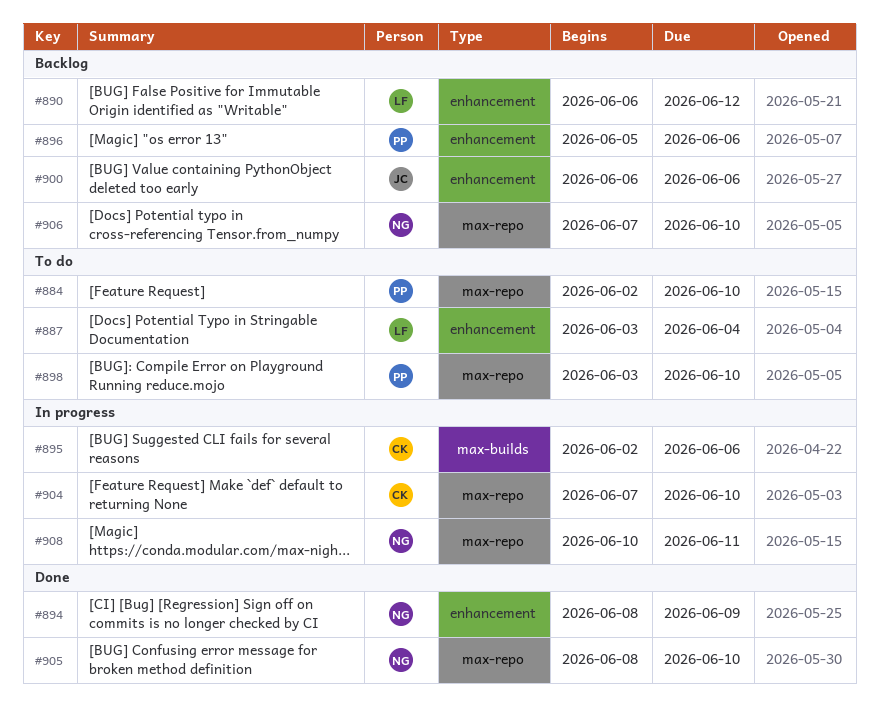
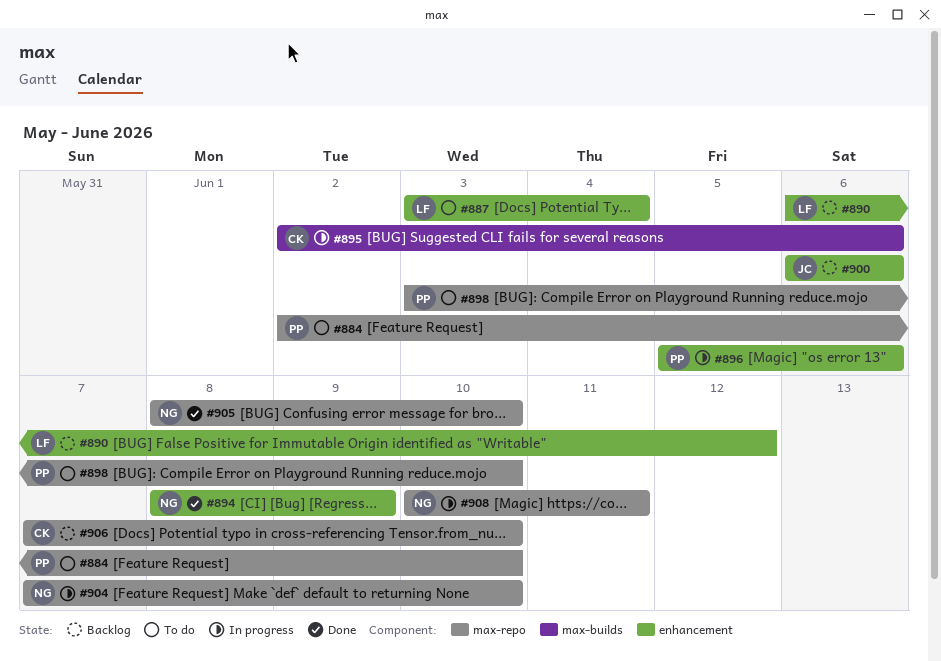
#896, status: Backlog -> In progress
#904, owner: CK -> NG
#906, owner: NG -> CK

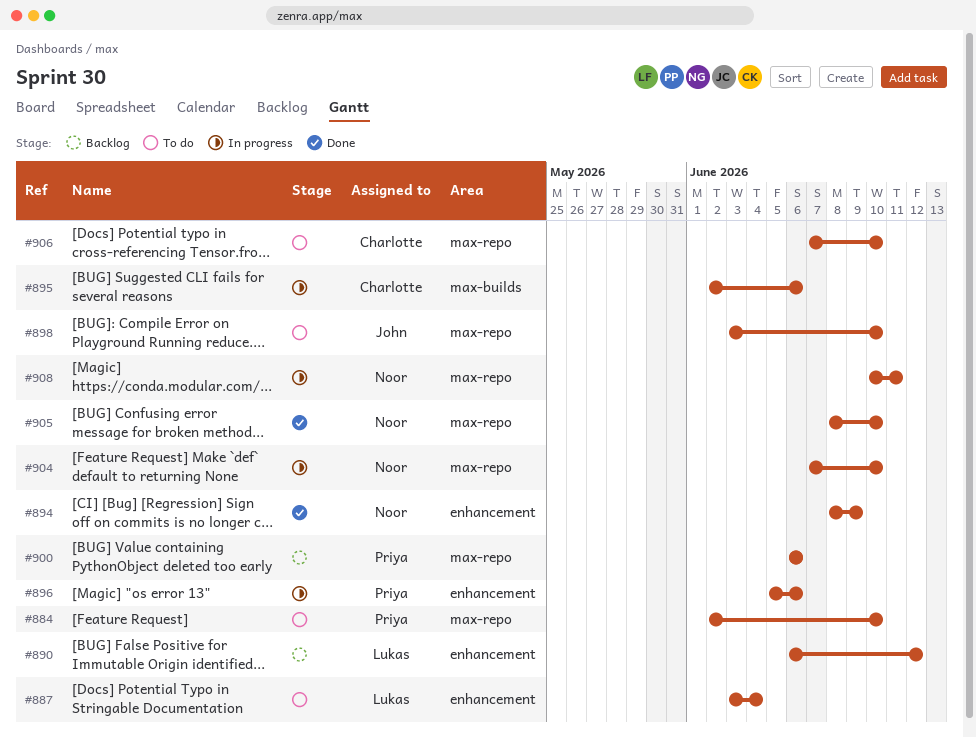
#898, owner: Priya -> John
#900, owner: John -> Priya
#900, label: enhancement -> max-repo
#906, status: Backlog -> To do

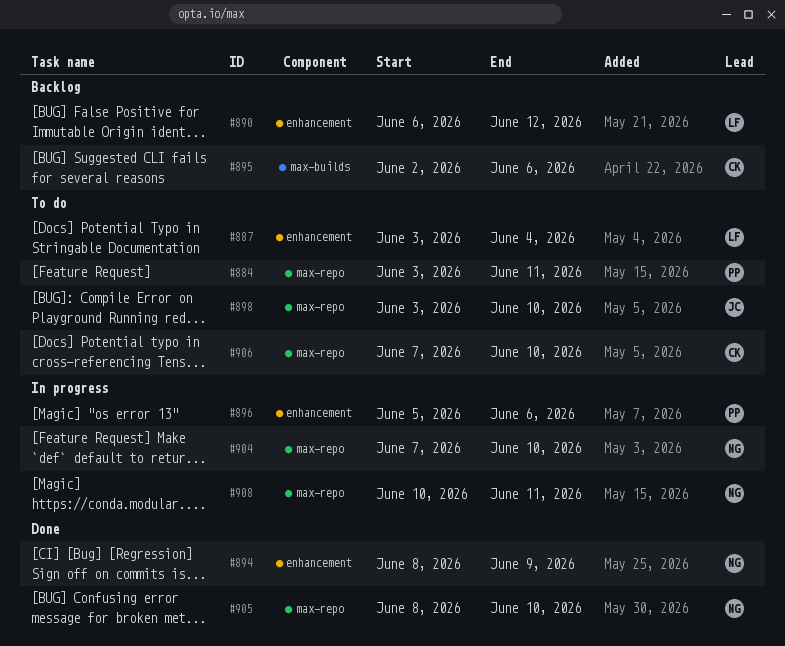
#884, start: Jun 2 -> Jun 3
#884, due: Jun 10 -> Jun 11
#895, status: In progress -> Backlog
#900: present -> none

